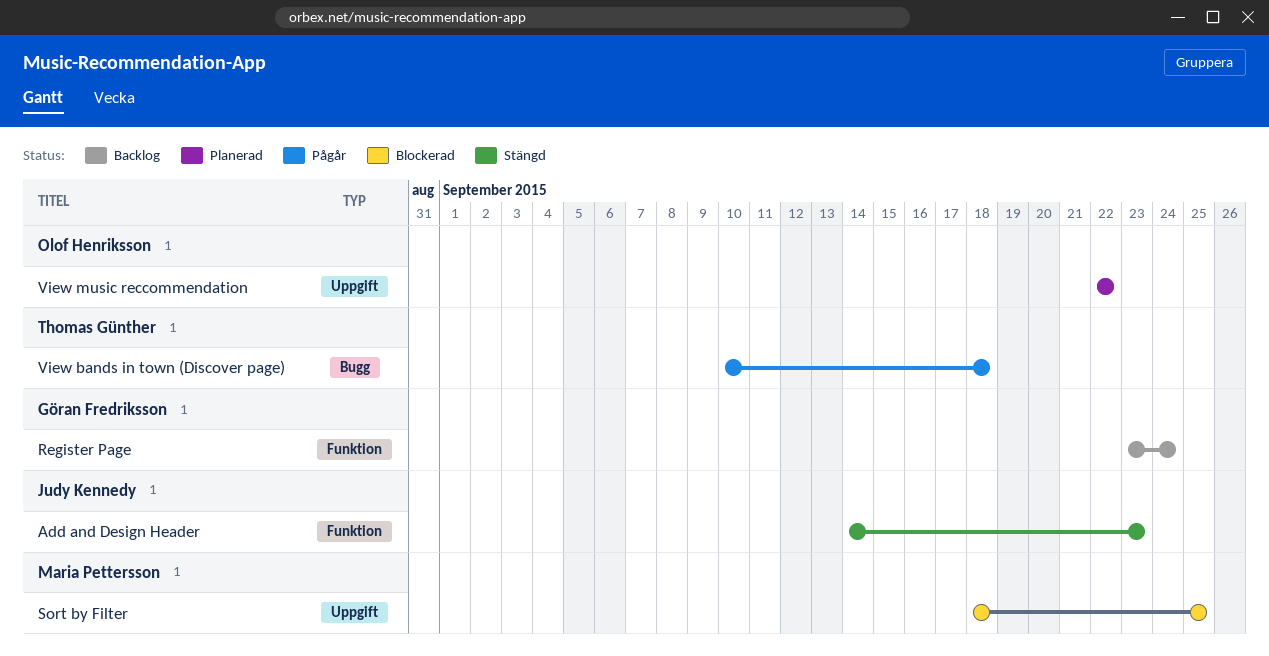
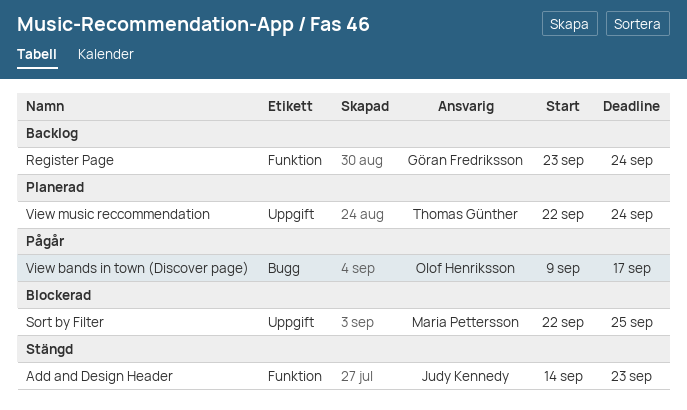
Sort by Filter, start: Sep 18 -> Sep 22
View bands in town (Discover page), owner: Thomas Günther -> Olof Henriksson
View bands in town (Discover page), start: Sep 10 -> Sep 9
View bands in town (Discover page), due: Sep 18 -> Sep 17
View music reccommendation, owner: Olof Henriksson -> Thomas Günther
View music reccommendation, due: Sep 22 -> Sep 24

